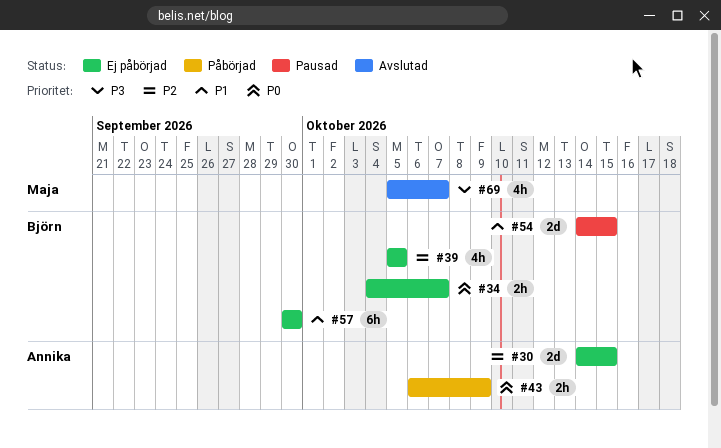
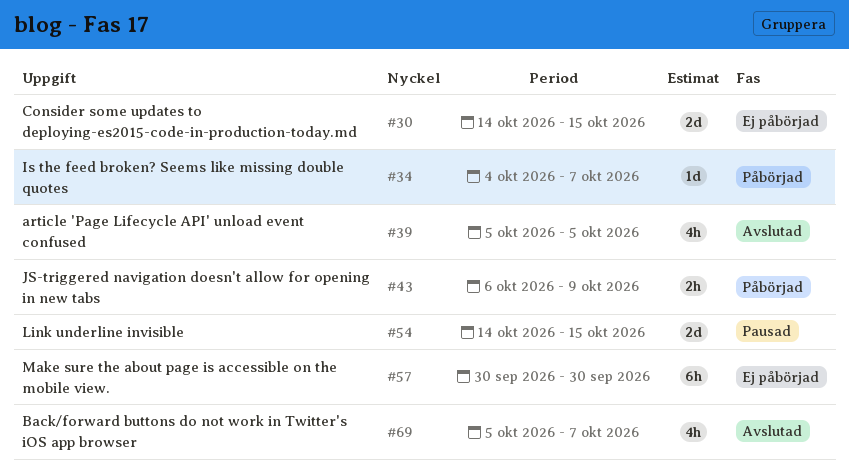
#34, status: Ej påbörjad -> Påbörjad
#34, estimate: 2h -> 1d
#39, status: Ej påbörjad -> Avslutad

